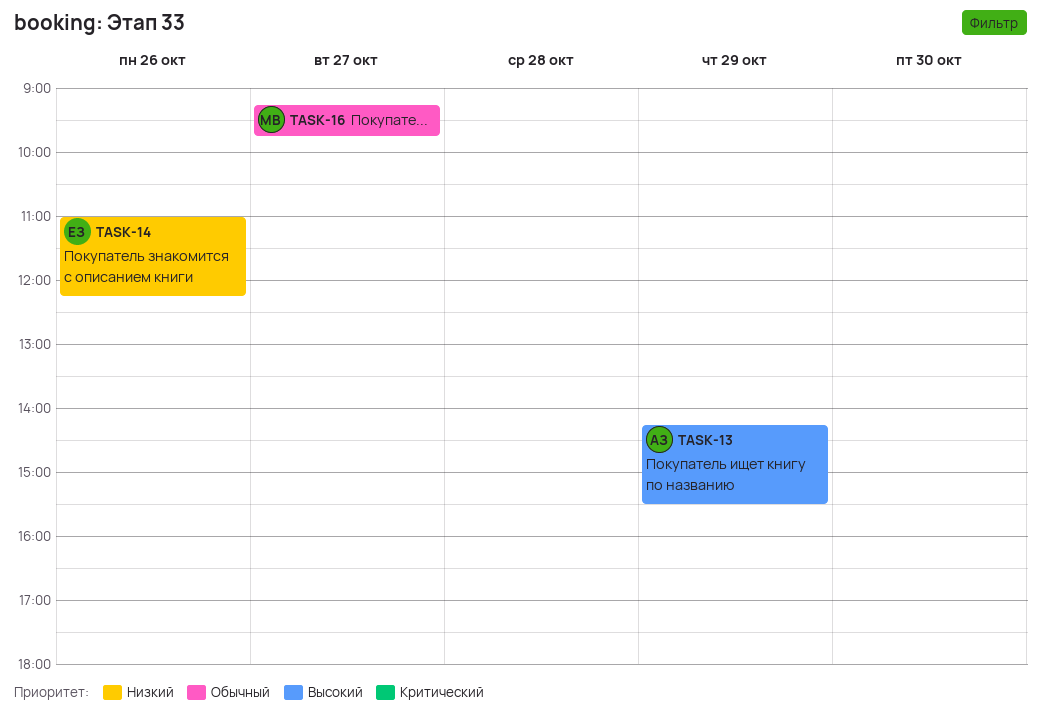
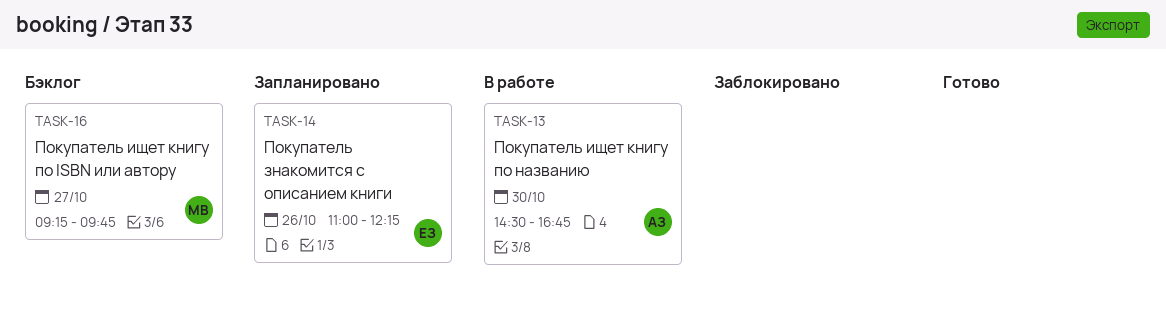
TASK-13, day: Oct 29 -> Oct 30
TASK-13, begins: 14:15 -> 14:30
TASK-13, ends: 15:30 -> 16:45

